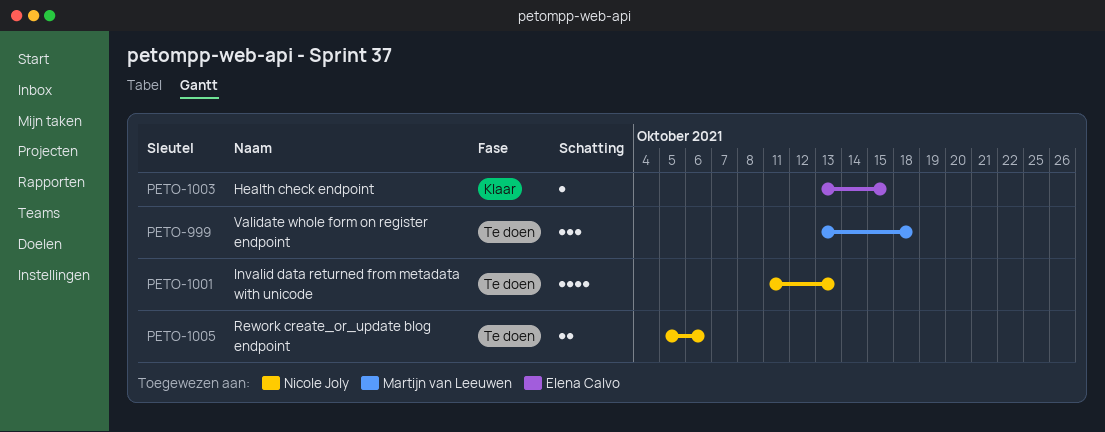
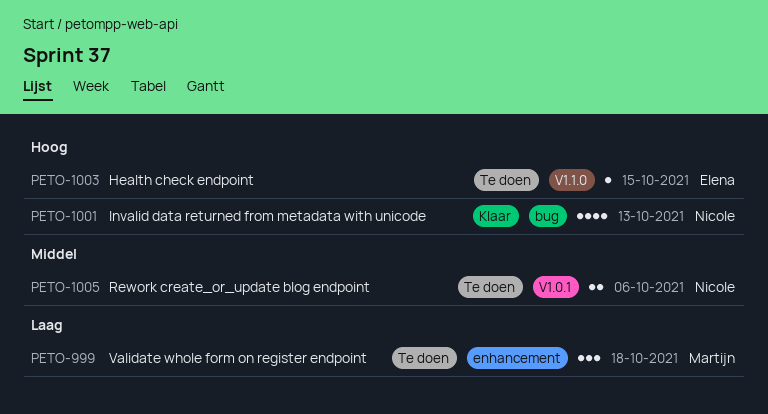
PETO-1001, status: Te doen -> Klaar
PETO-1003, status: Klaar -> Te doen

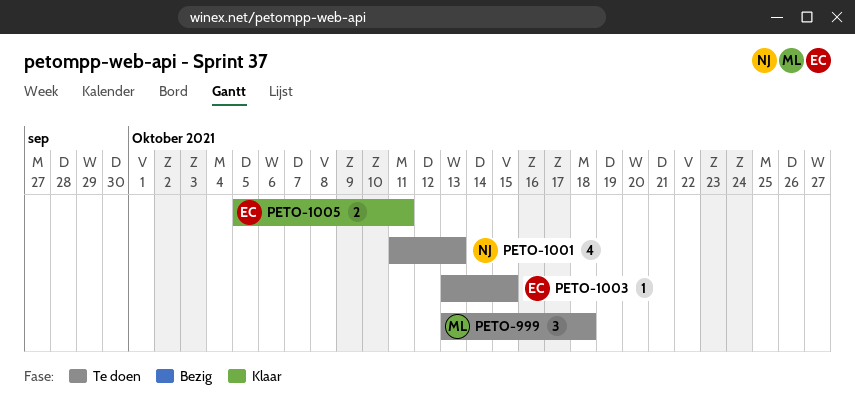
PETO-1001, status: Klaar -> Te doen
PETO-1005, status: Te doen -> Klaar
PETO-1005, owner: Nicole -> Elena
PETO-1005, due: Oct 6 -> Oct 11

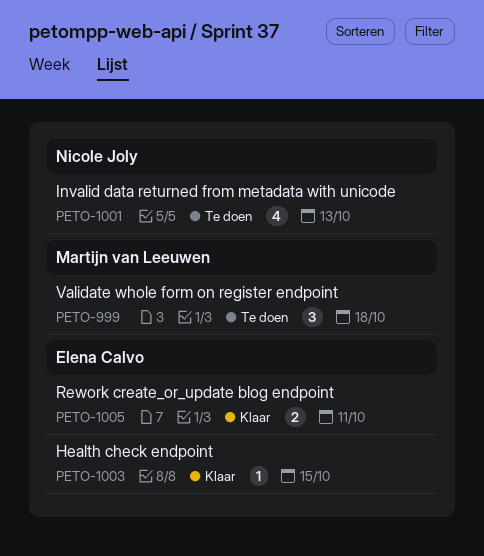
PETO-1003, status: Te doen -> Klaar

